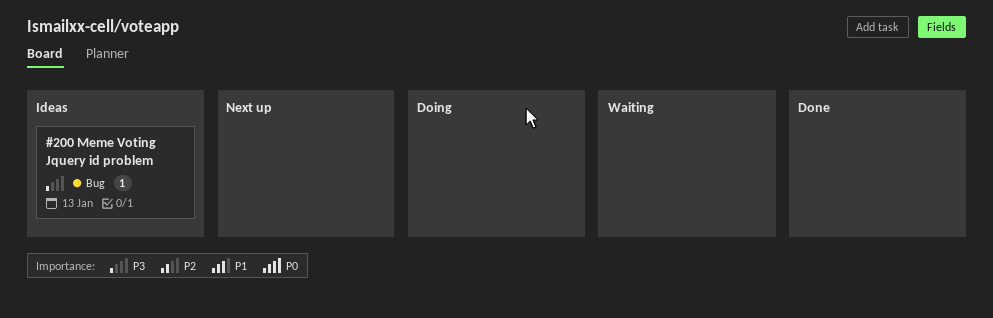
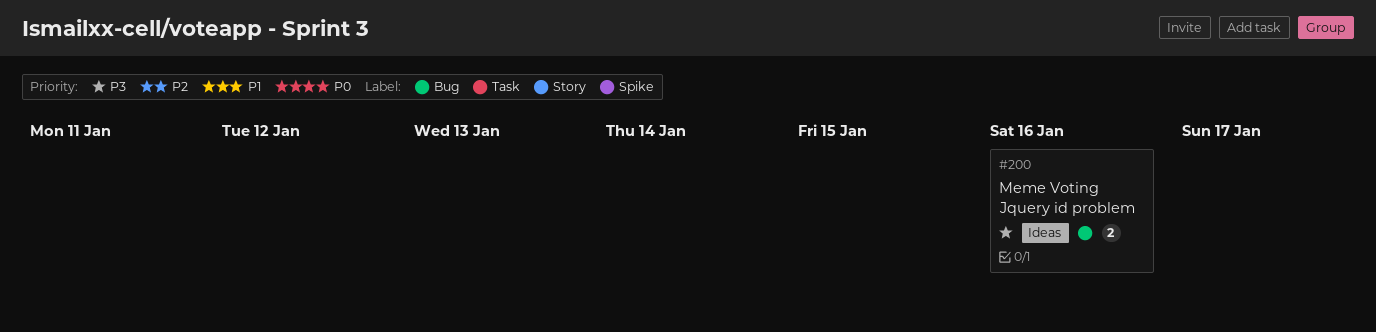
#200, estimate: 1 -> 2
#200, due: Jan 13 -> Jan 16

